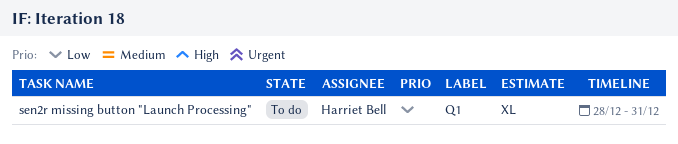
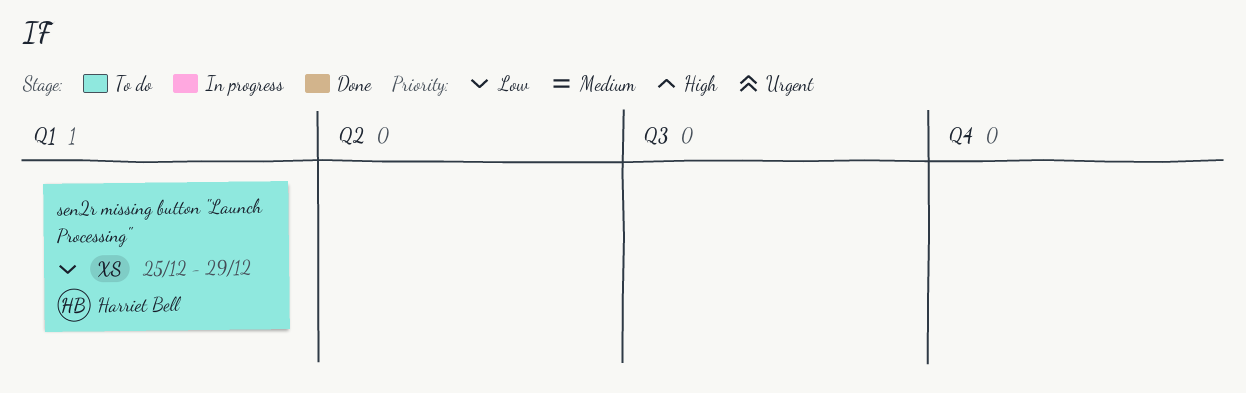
sen2r missing button "Launch Processing", estimate: XL -> XS
sen2r missing button "Launch Processing", start: Dec 28 -> Dec 25
sen2r missing button "Launch Processing", due: Dec 31 -> Dec 29

